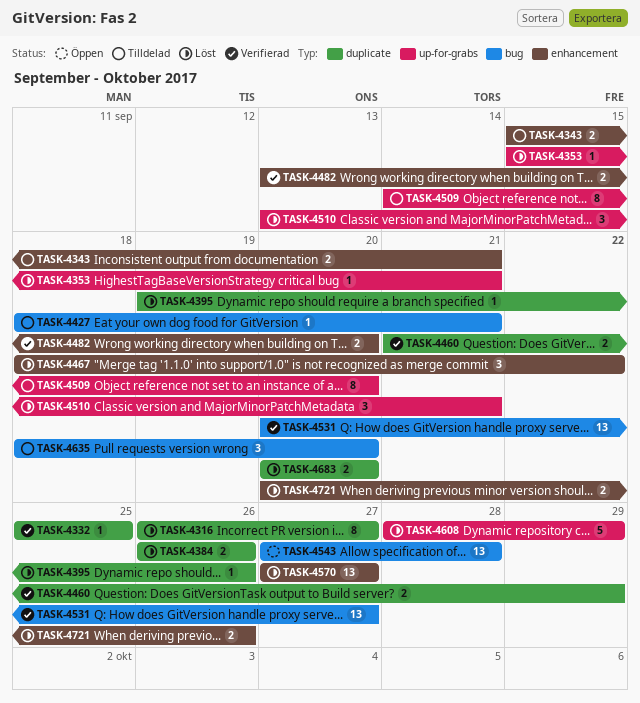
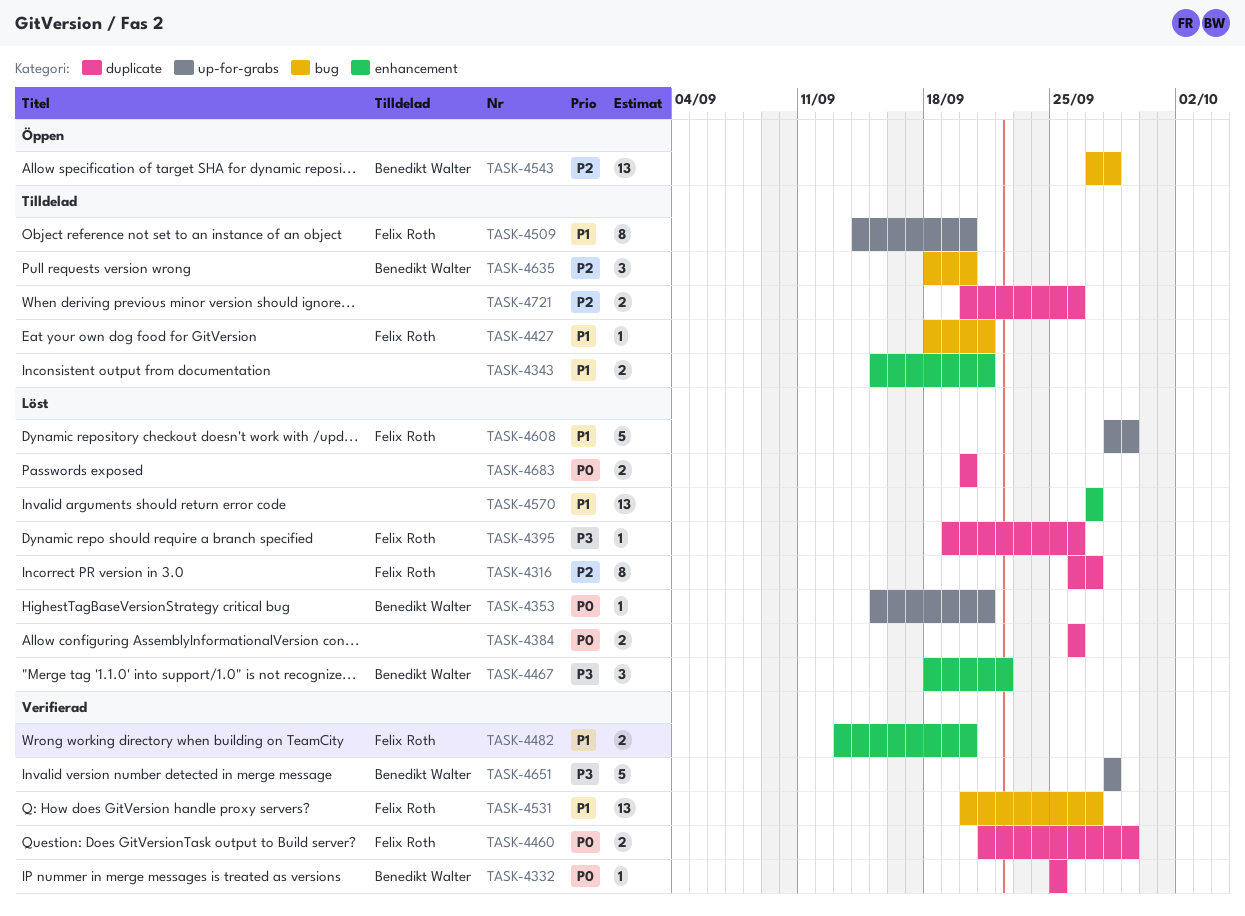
TASK-4510: present -> none
TASK-4651: none -> present
TASK-4721, status: Löst -> Tilldelad
TASK-4721, label: enhancement -> duplicate

